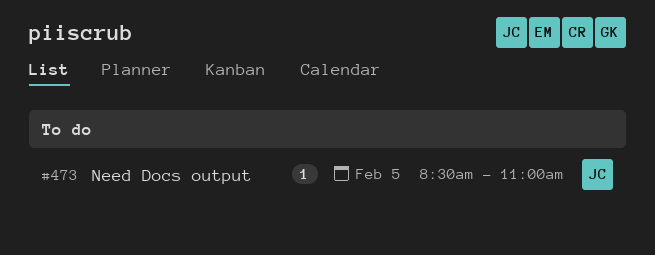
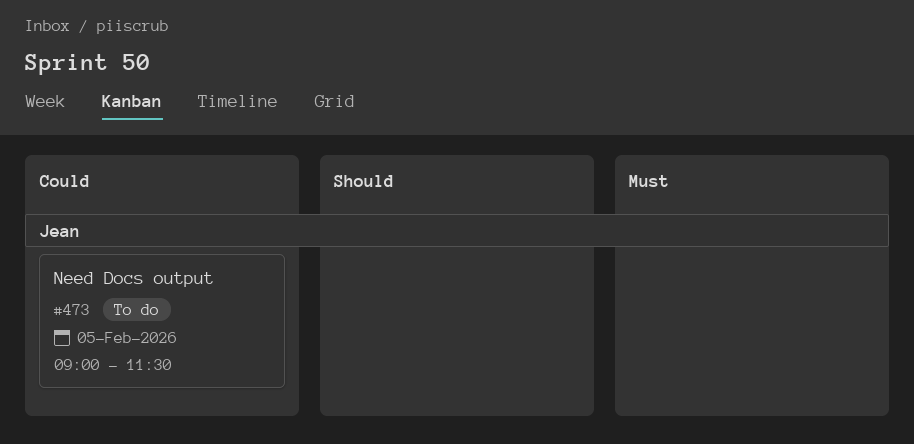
#473, begins: 08:30 -> 09:00
#473, ends: 11:00 -> 11:30

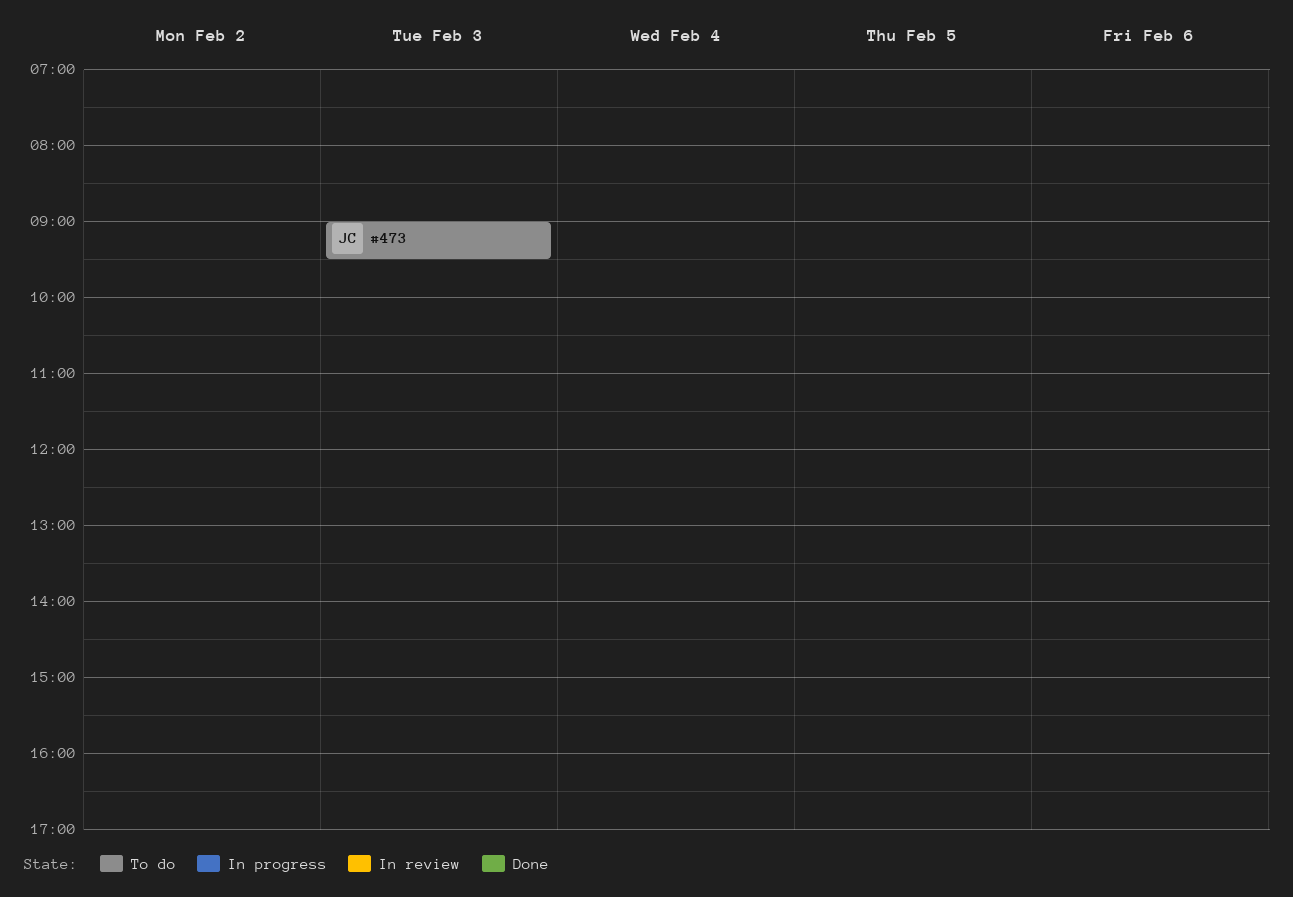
#473, day: Feb 5 -> Feb 3
#473, ends: 11:30 -> 09:30

